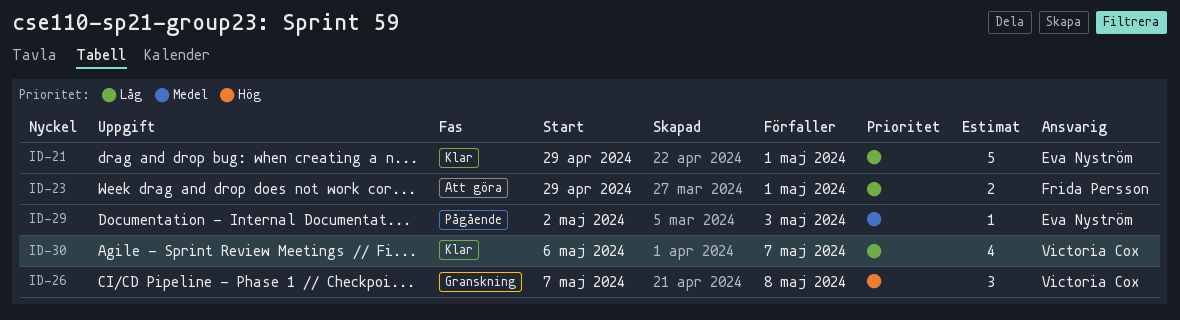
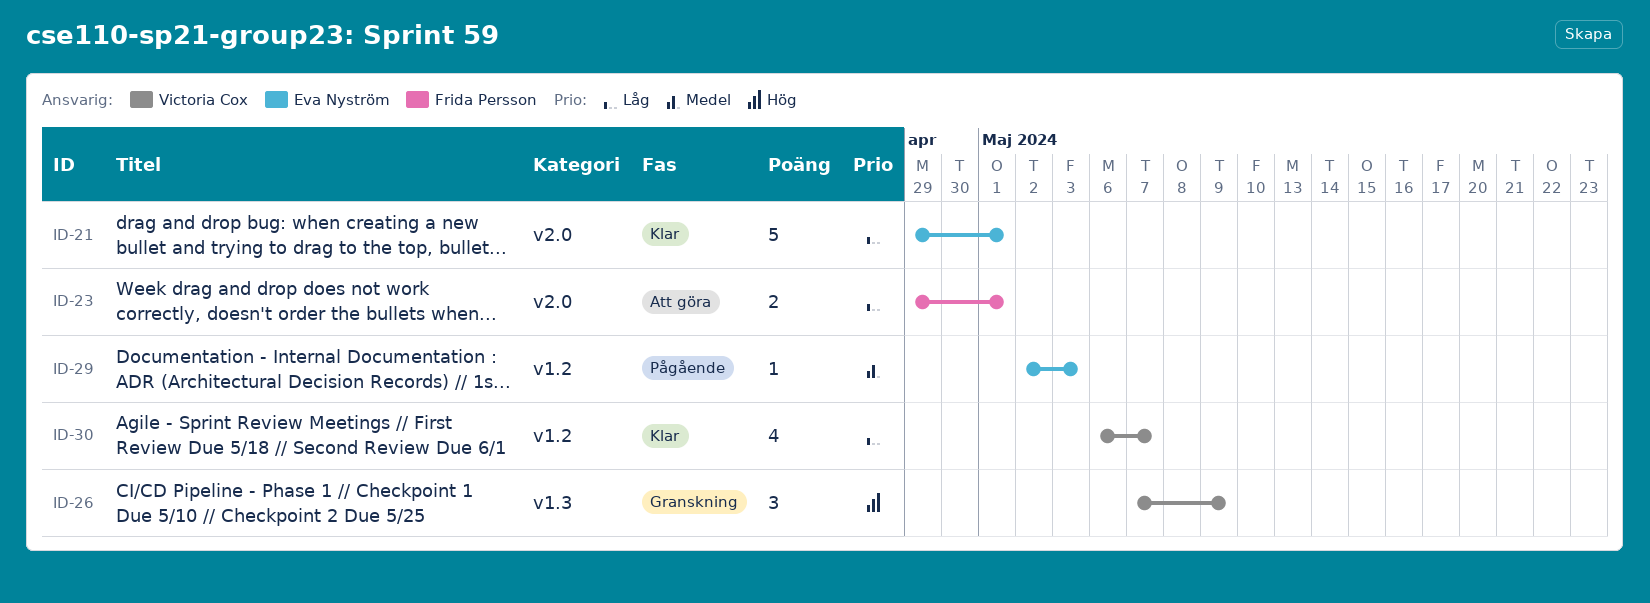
ID-26, due: May 8 -> May 9

